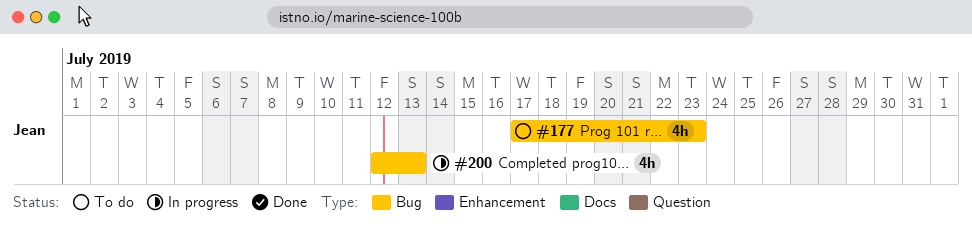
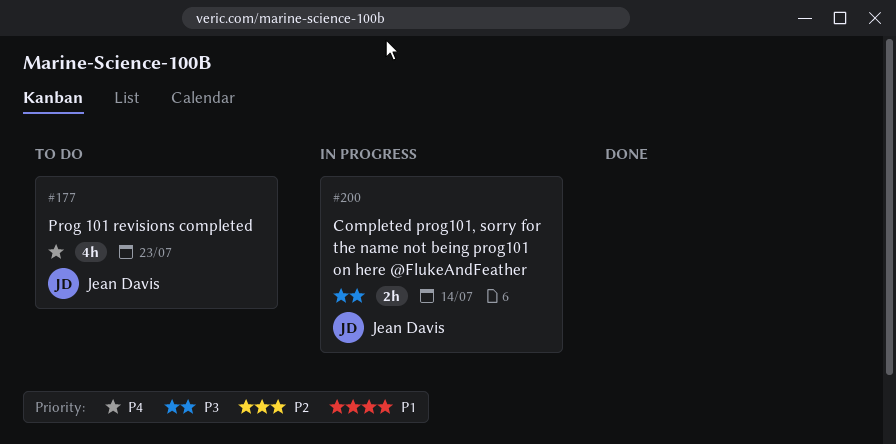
#200, estimate: 4h -> 2h
#200, due: Jul 13 -> Jul 14

